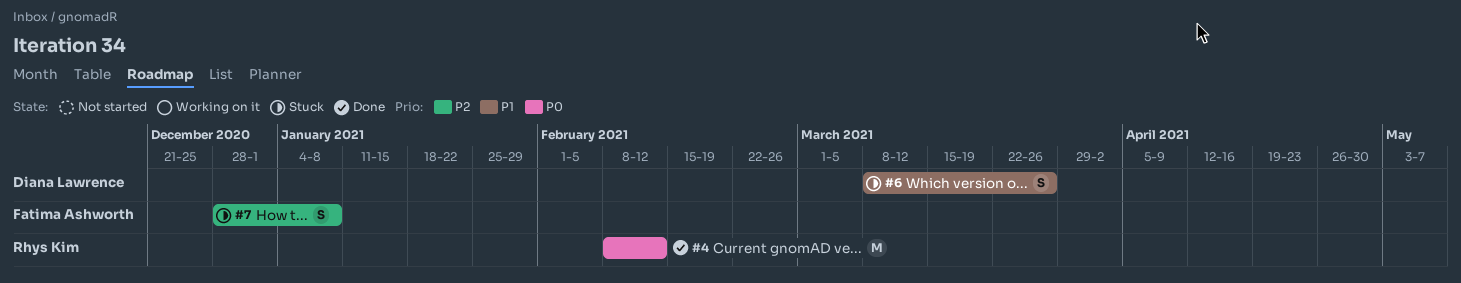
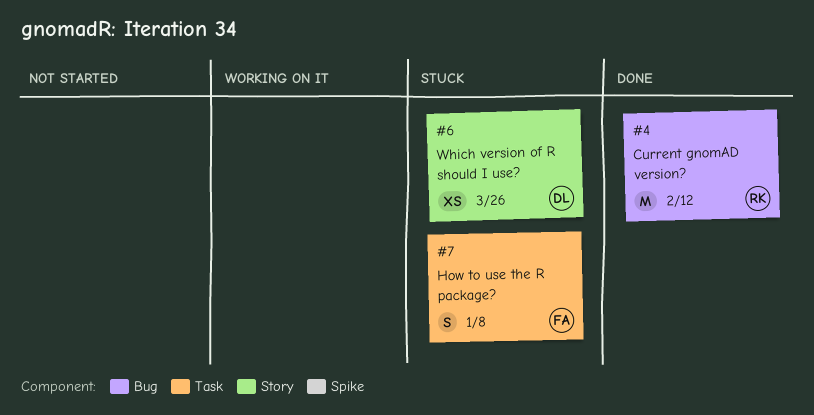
#6, estimate: S -> XS

